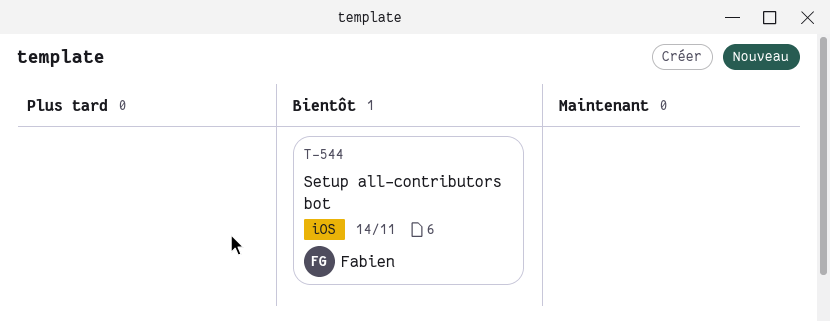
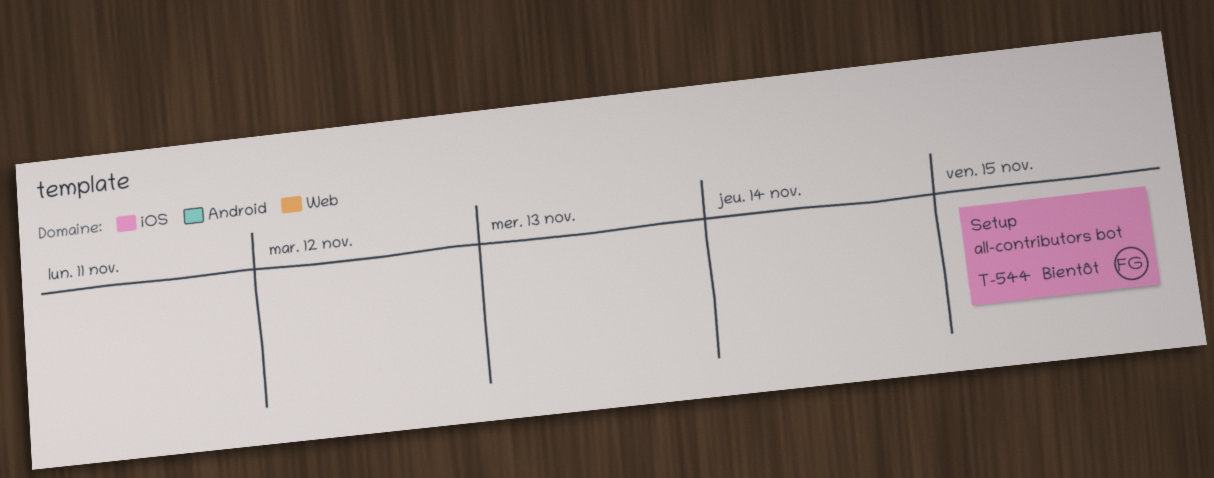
T-544, due: Nov 14 -> Nov 15

